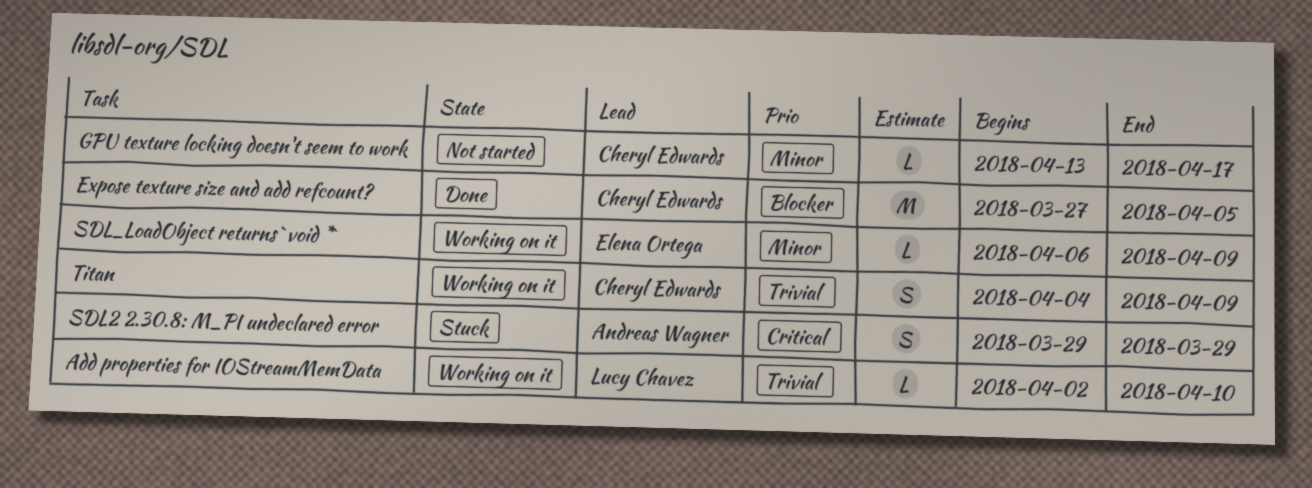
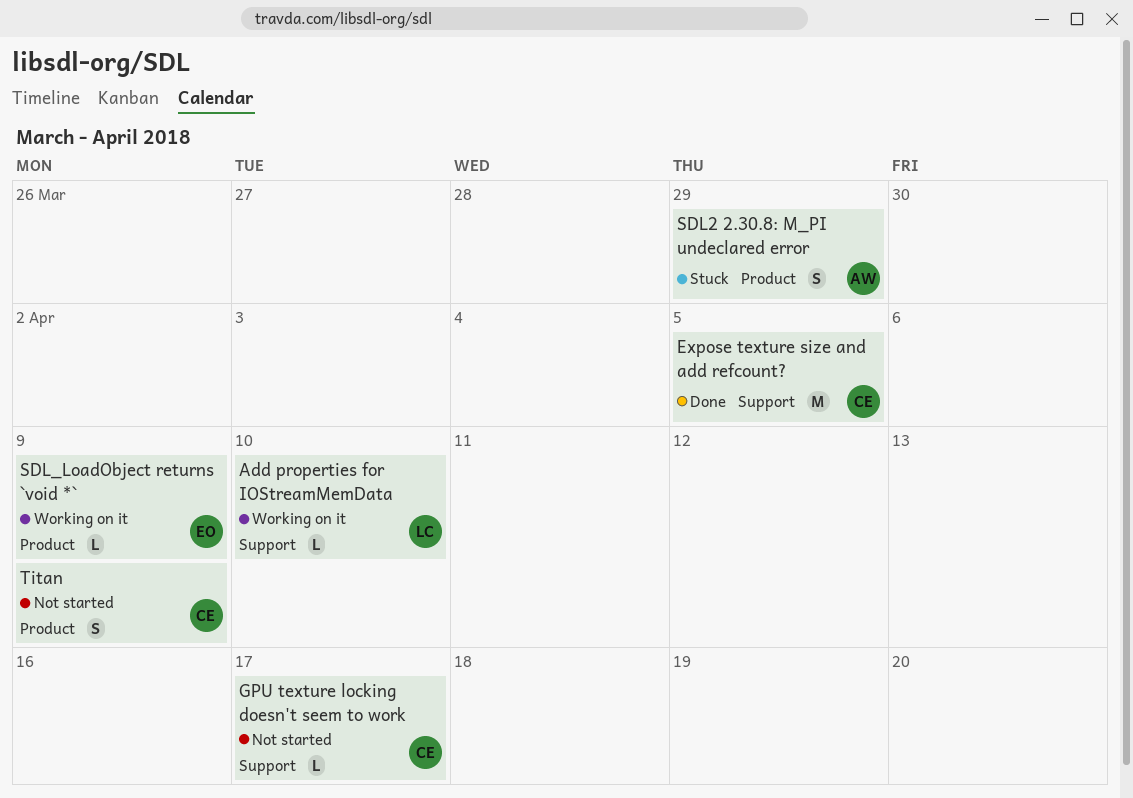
Titan, status: Working on it -> Not started

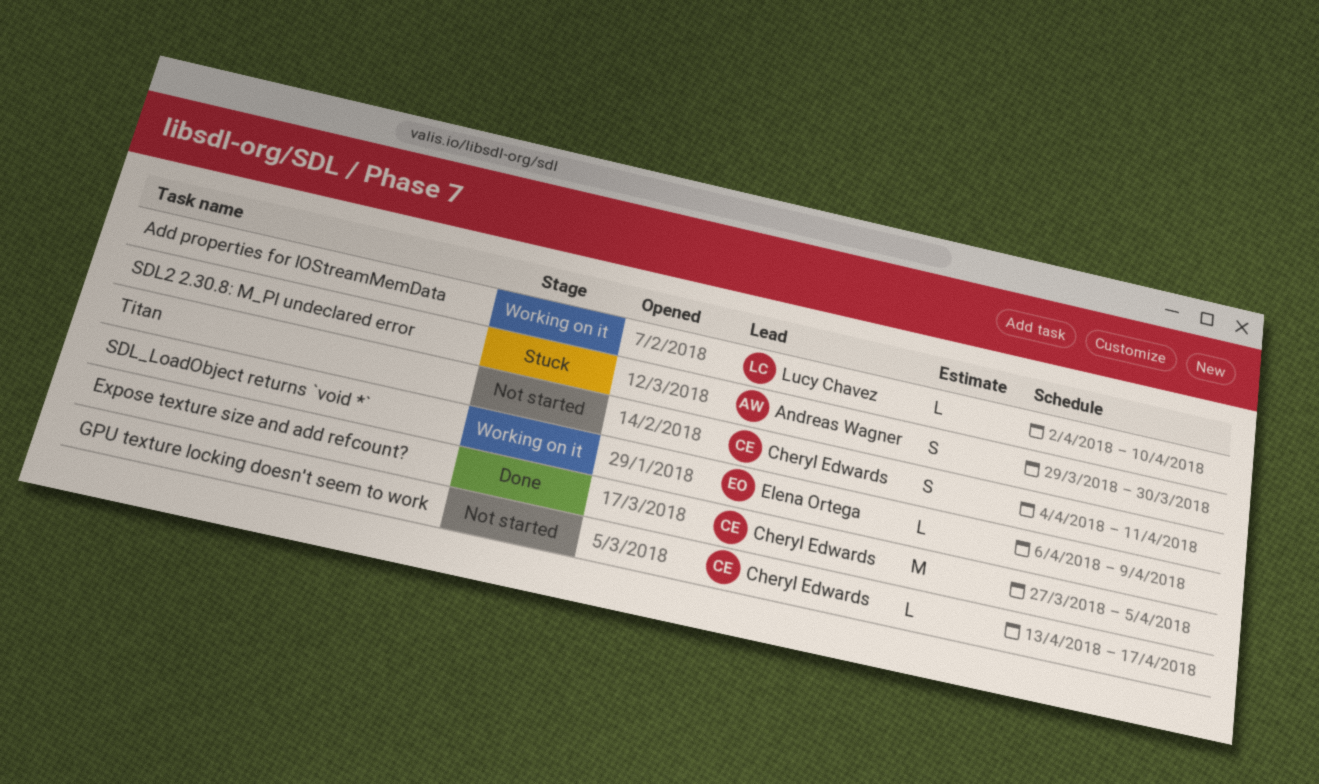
SDL2 2.30.8: M_PI undeclared error, due: Mar 29 -> Mar 30
Titan, due: Apr 9 -> Apr 11

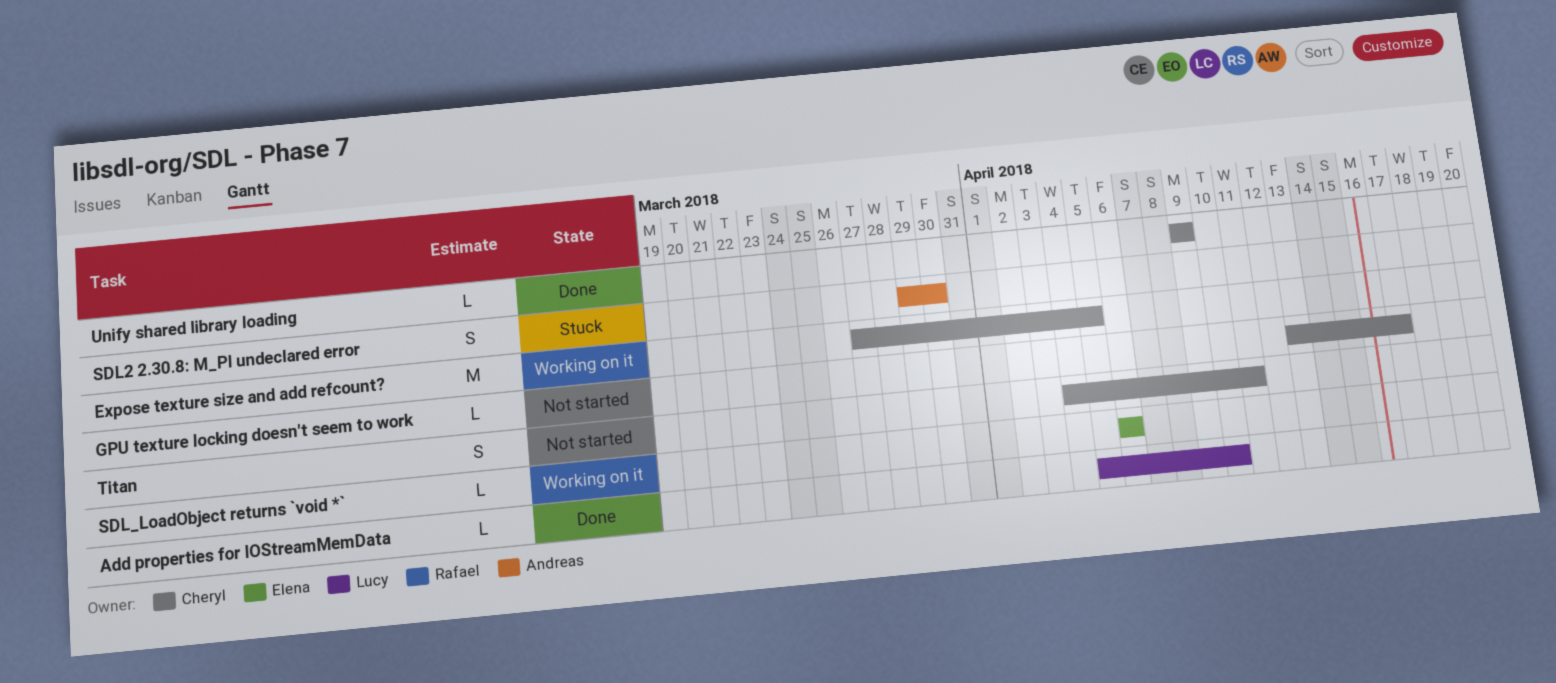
Add properties for IOStreamMemData, status: Working on it -> Done
Add properties for IOStreamMemData, start: Apr 2 -> Apr 5
Expose texture size and add refcount?, status: Done -> Working on it
SDL_LoadObject returns `void *`, due: Apr 9 -> Apr 6
Unify shared library loading: none -> present

